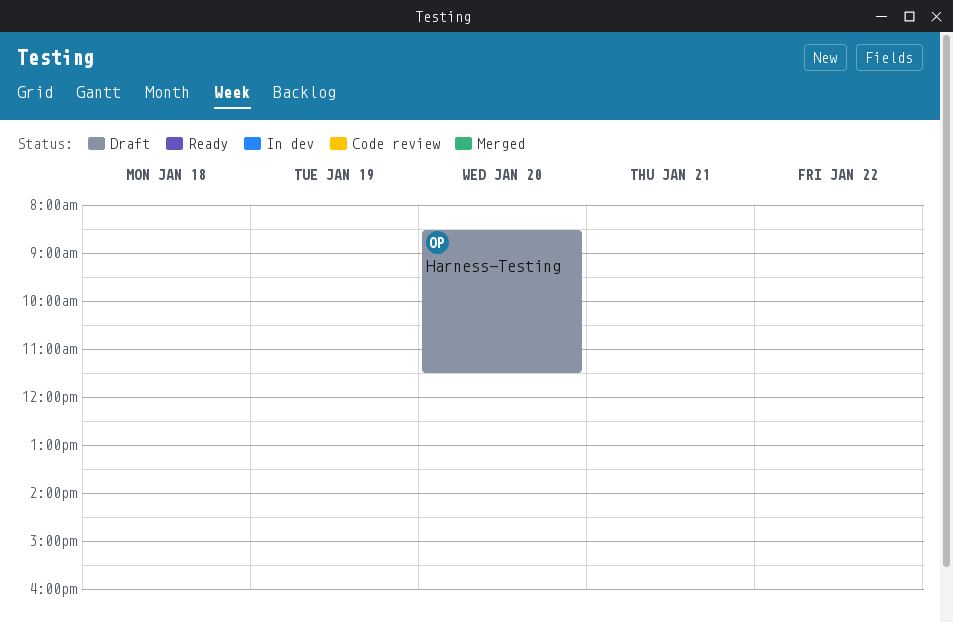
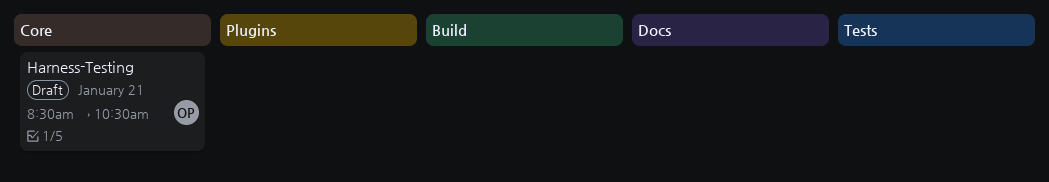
Harness-Testing, day: Jan 20 -> Jan 21
Harness-Testing, ends: 11:30 -> 10:30

